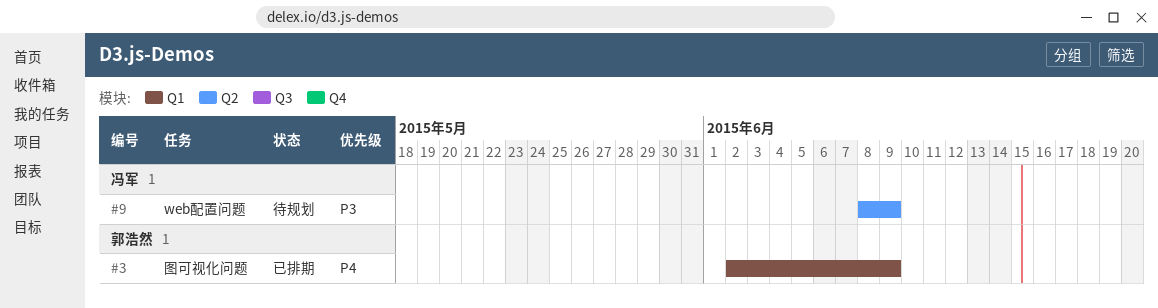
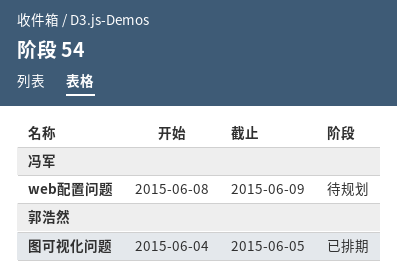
图可视化问题, start: Jun 2 -> Jun 4
图可视化问题, due: Jun 9 -> Jun 5

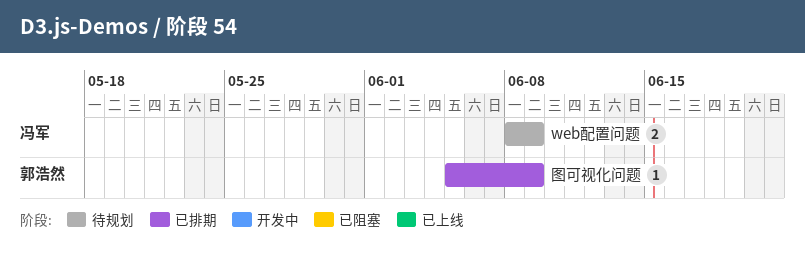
图可视化问题, start: Jun 4 -> Jun 5
图可视化问题, due: Jun 5 -> Jun 9

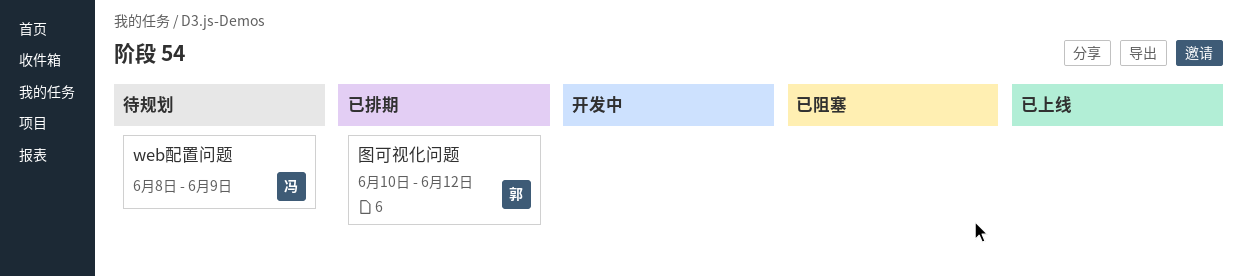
图可视化问题, start: Jun 5 -> Jun 10
图可视化问题, due: Jun 9 -> Jun 12

